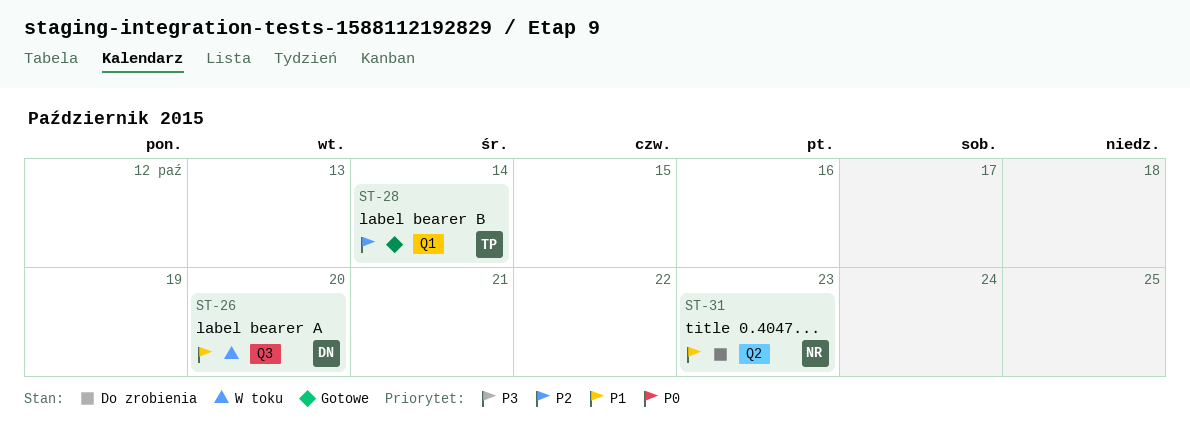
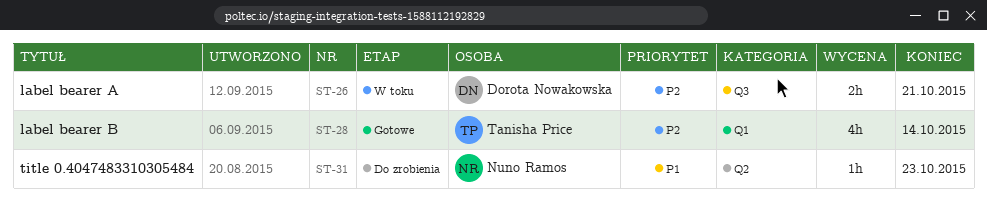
ST-26, priority: P1 -> P2
ST-26, due: Oct 20 -> Oct 21

